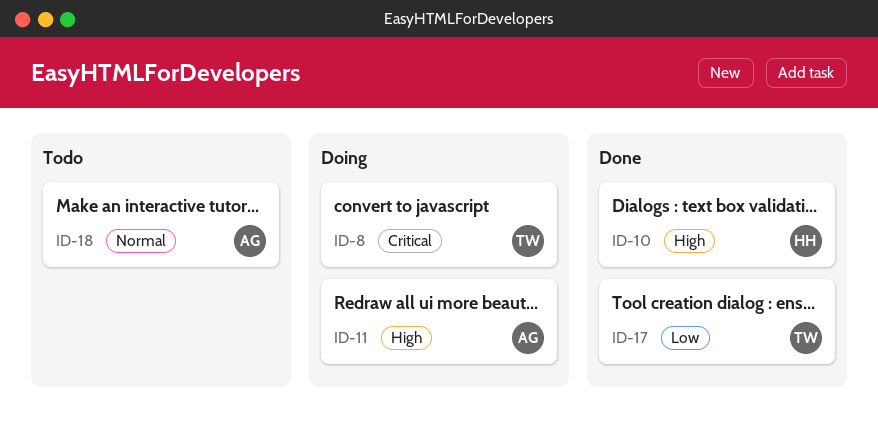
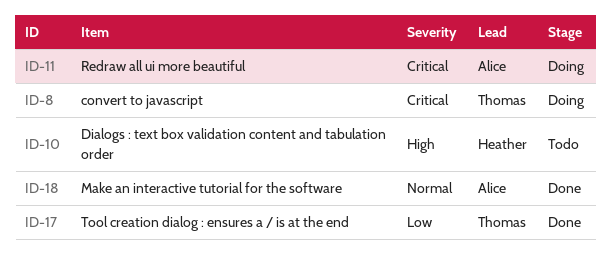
ID-10, status: Done -> Todo
ID-11, priority: High -> Critical
ID-18, status: Todo -> Done

